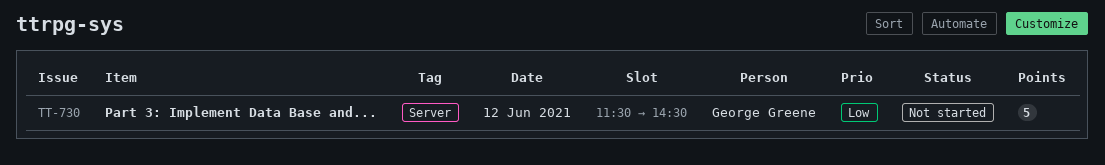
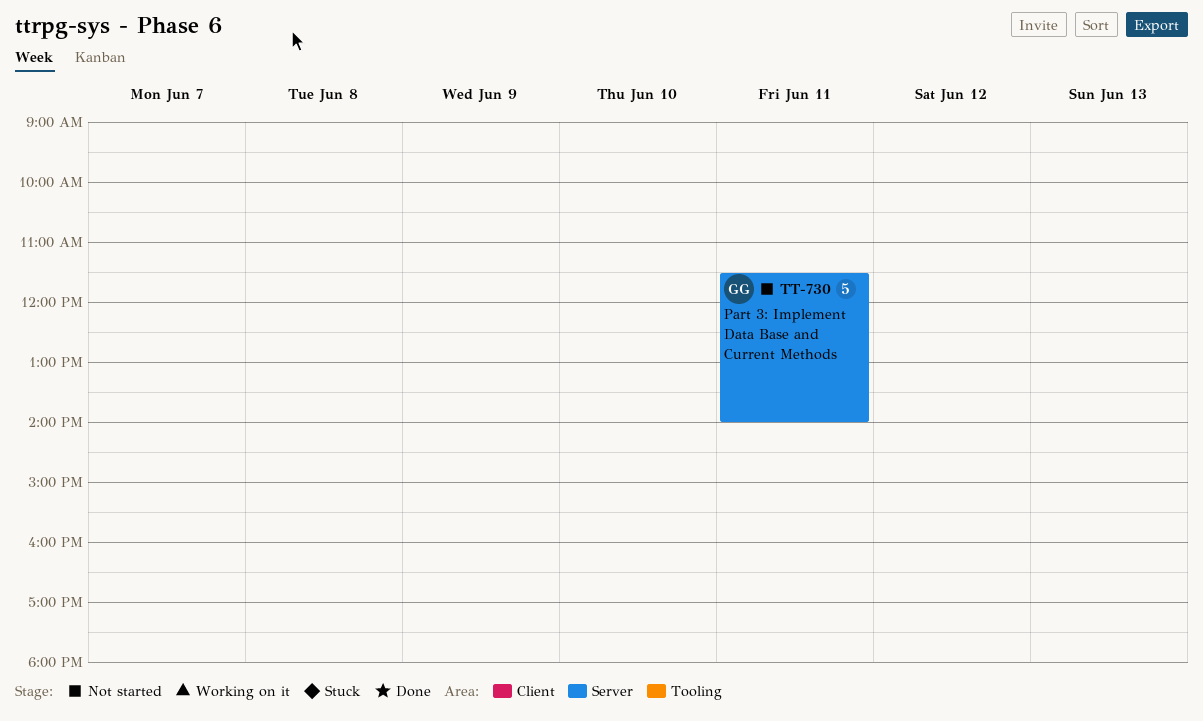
TT-730, day: Jun 12 -> Jun 11
TT-730, ends: 14:30 -> 14:00

